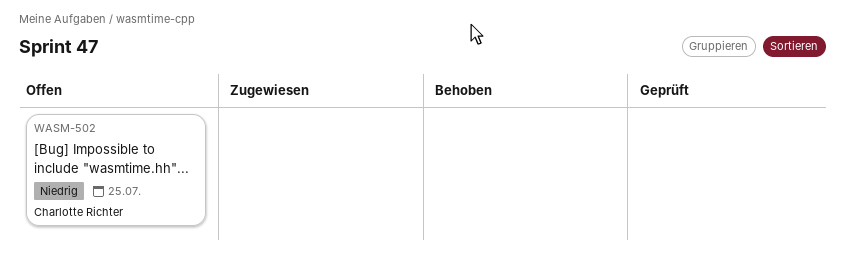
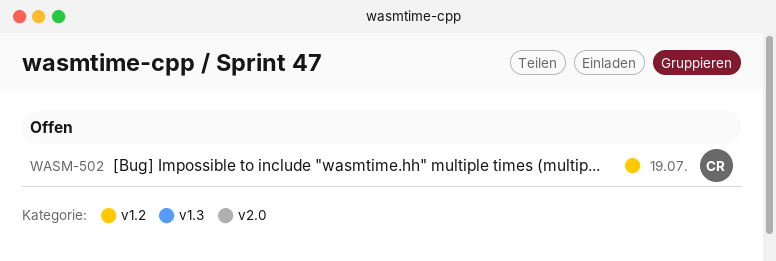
WASM-502, due: Jul 25 -> Jul 19

